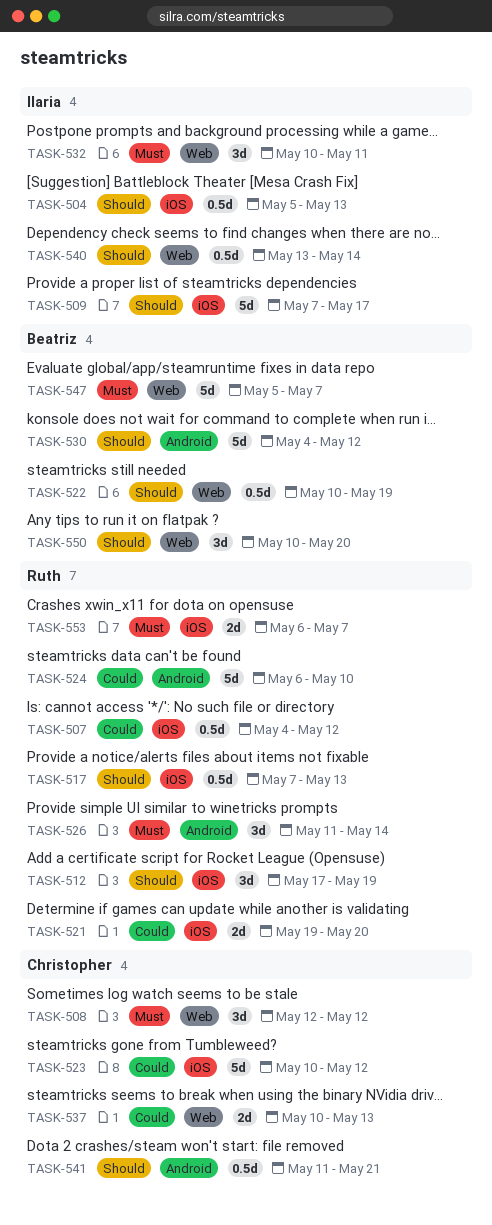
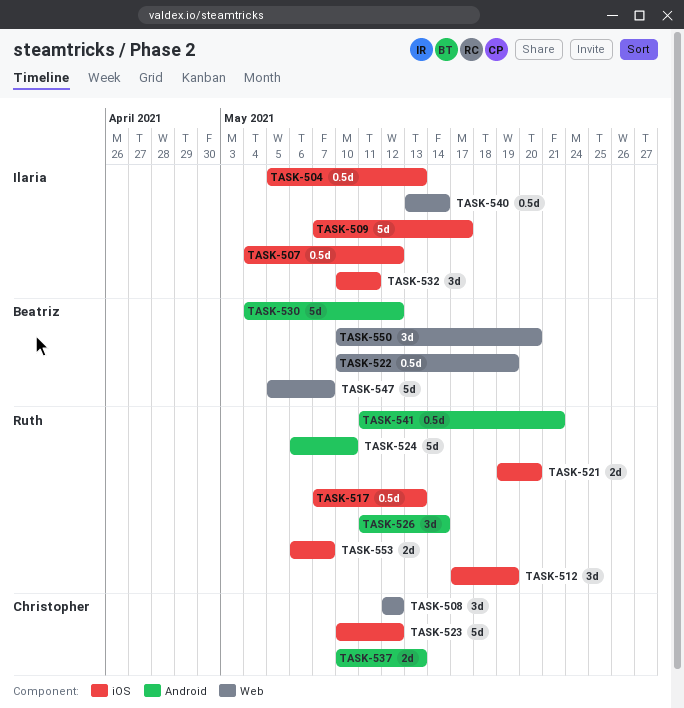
TASK-507, owner: Ruth -> Ilaria
TASK-532, label: Web -> iOS
TASK-537, label: Web -> Android
TASK-541, owner: Christopher -> Ruth

